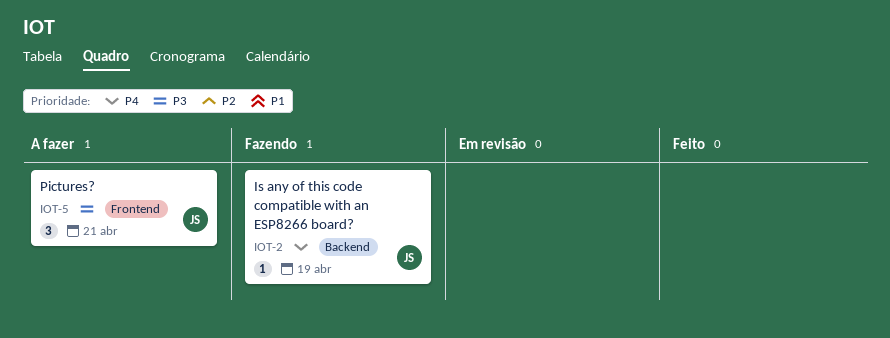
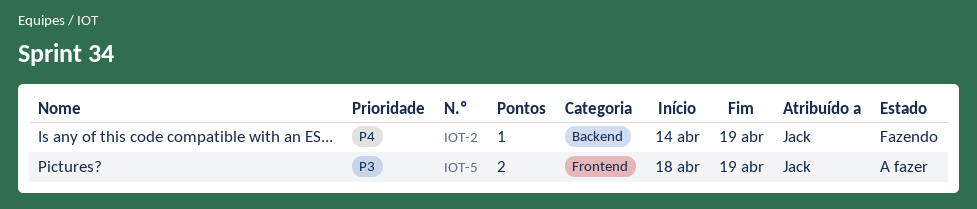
IOT-5, estimate: 3 -> 2
IOT-5, due: Apr 21 -> Apr 19

